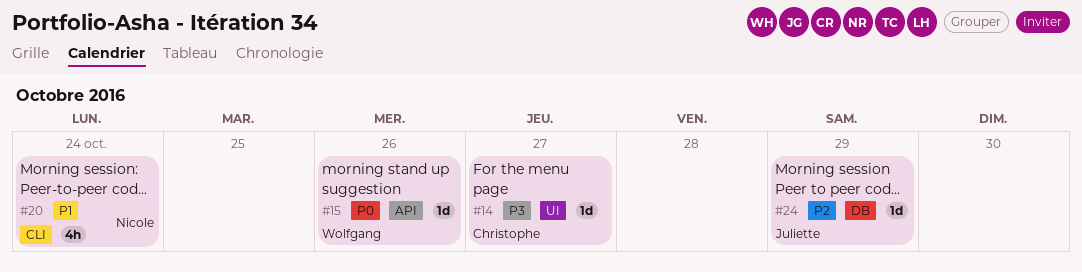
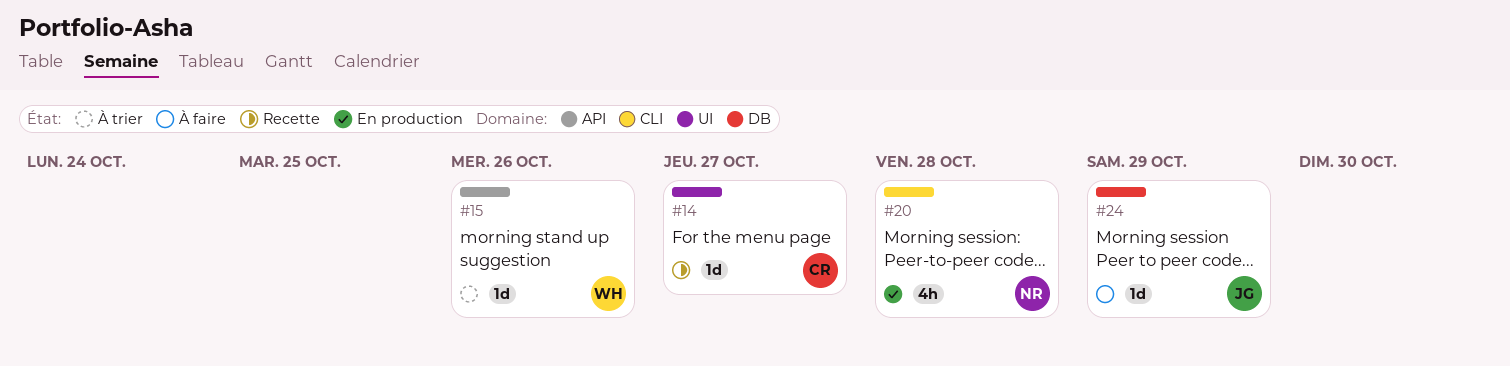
#20, due: Oct 24 -> Oct 28

